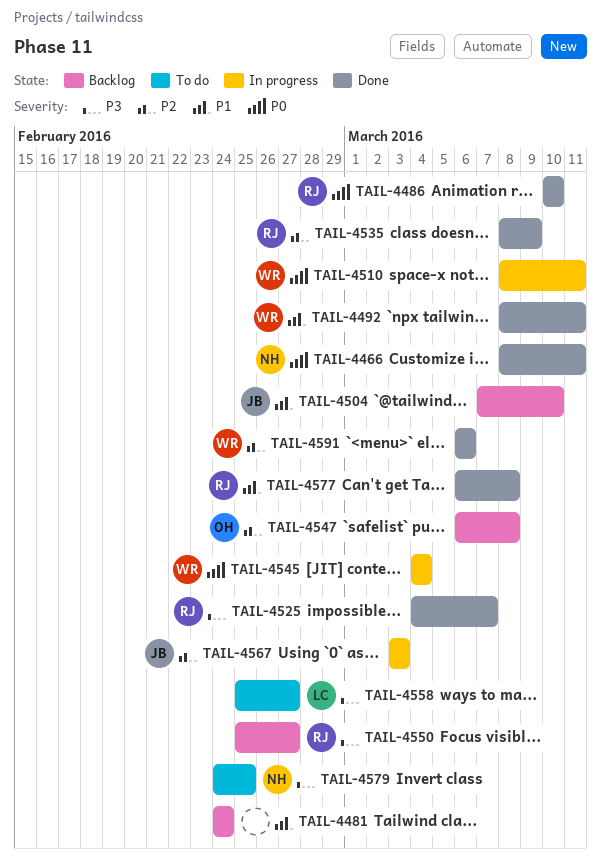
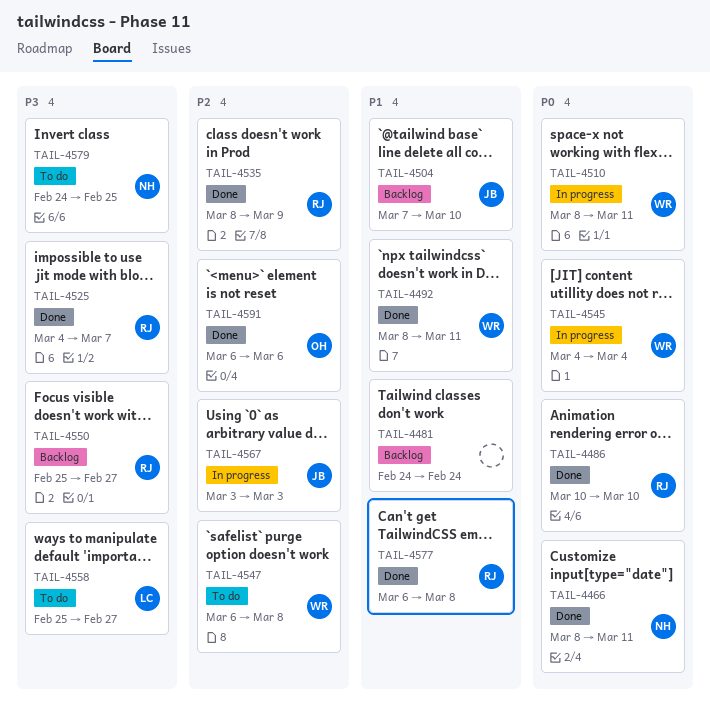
TAIL-4547, status: Backlog -> To do
TAIL-4547, owner: OH -> WR
TAIL-4591, owner: WR -> OH

